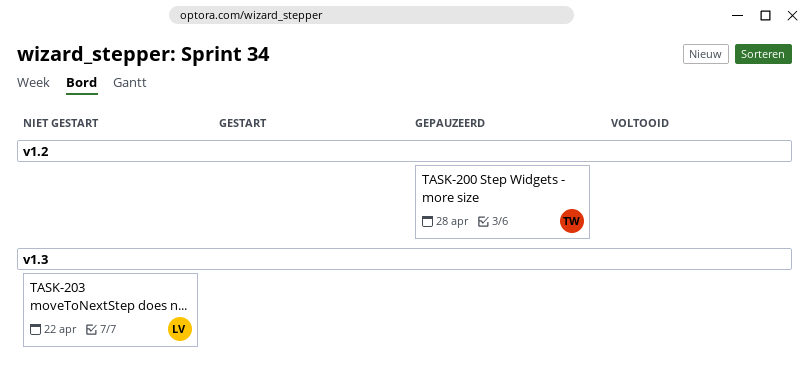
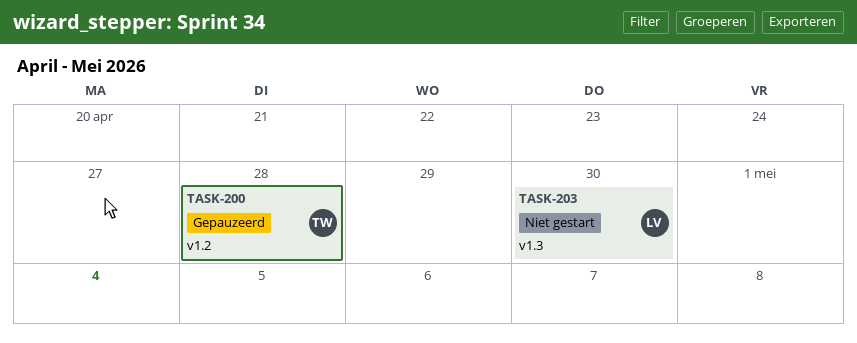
TASK-203, due: Apr 22 -> Apr 30

